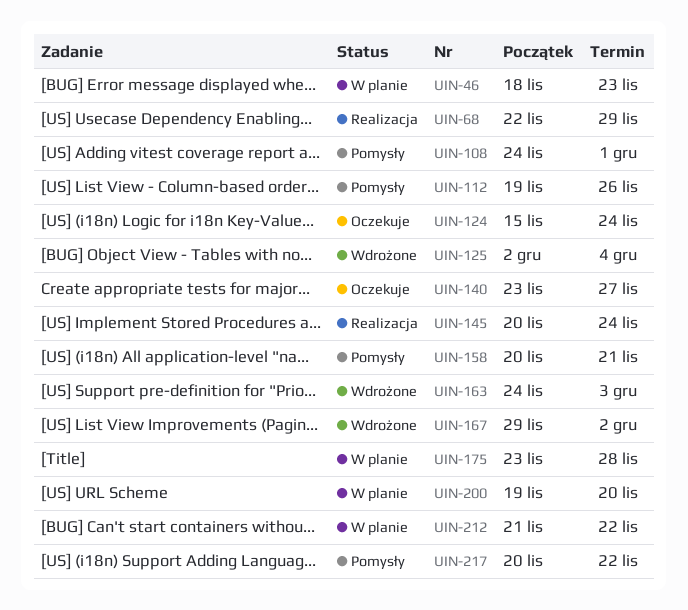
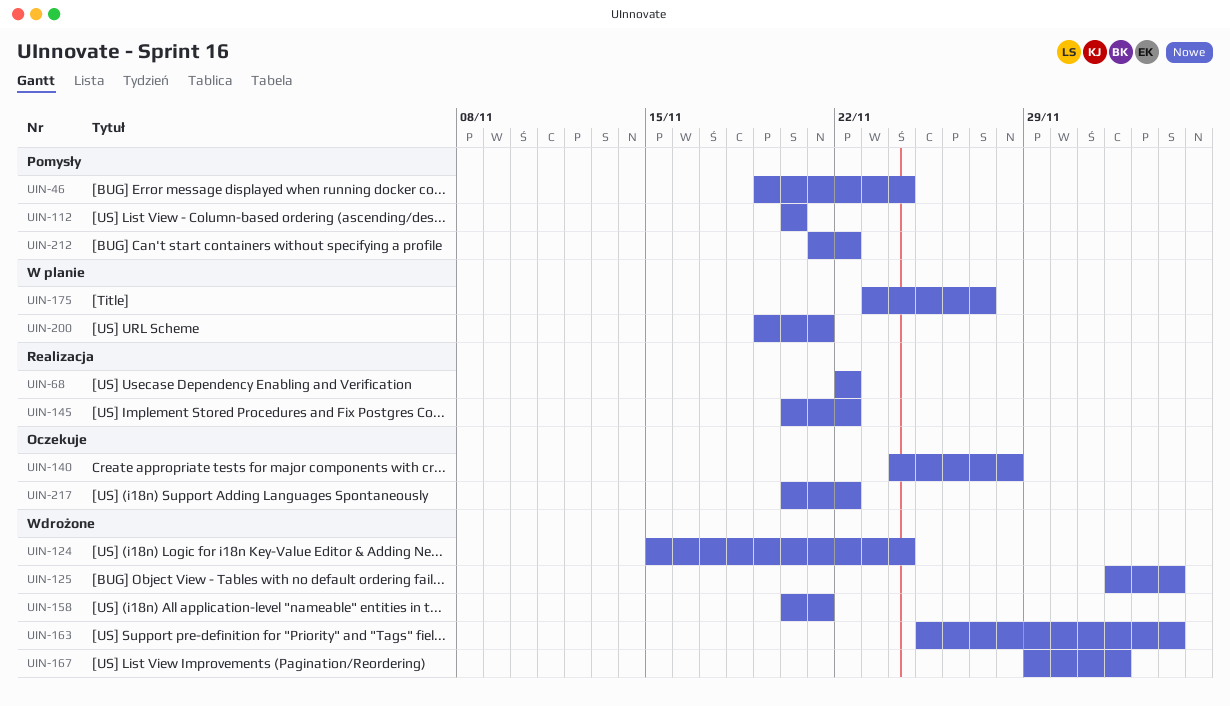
UIN-46, status: W planie -> Pomysły
UIN-46, start: Nov 18 -> Nov 19
UIN-46, due: Nov 23 -> Nov 24
UIN-68, due: Nov 29 -> Nov 22
UIN-108: present -> none
UIN-112, start: Nov 19 -> Nov 20
UIN-112, due: Nov 26 -> Nov 20
UIN-124, status: Oczekuje -> Wdrożone
UIN-140, start: Nov 23 -> Nov 24
UIN-140, due: Nov 27 -> Nov 28
UIN-145, due: Nov 24 -> Nov 22
UIN-158, status: Pomysły -> Wdrożone
UIN-163, start: Nov 24 -> Nov 25
UIN-163, due: Dec 3 -> Dec 4
UIN-175, due: Nov 28 -> Nov 27
UIN-200, due: Nov 20 -> Nov 21
UIN-212, status: W planie -> Pomysły
UIN-217, status: Pomysły -> Oczekuje

